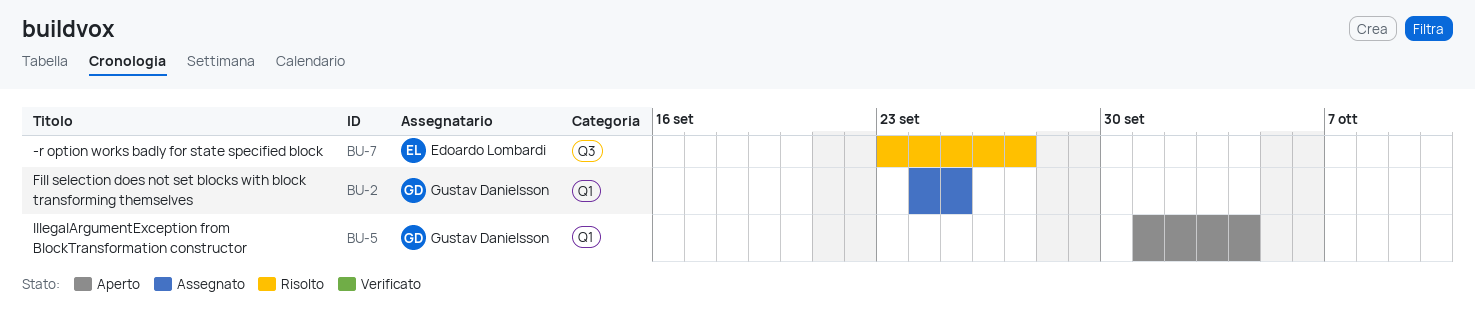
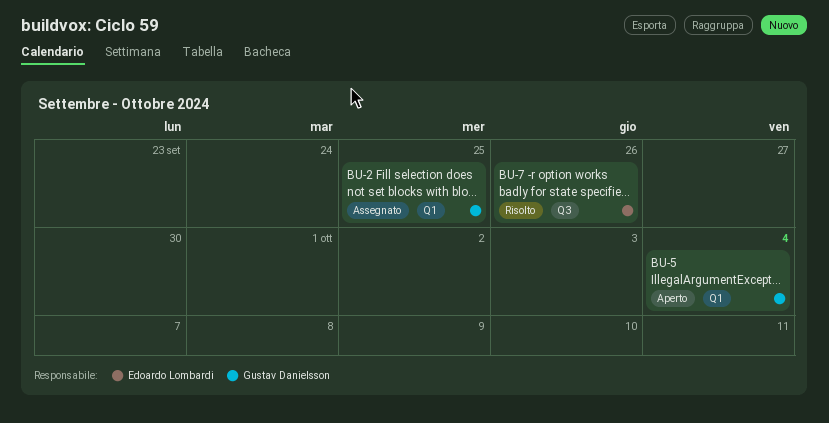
BU-7, due: Sep 27 -> Sep 26

